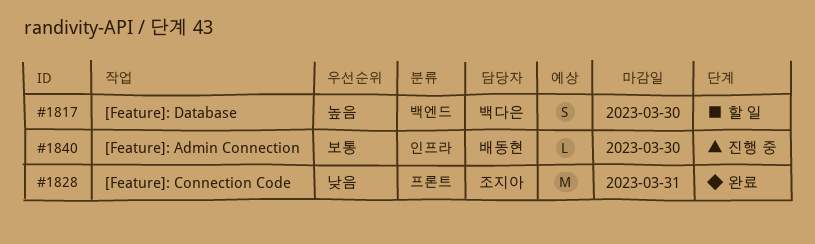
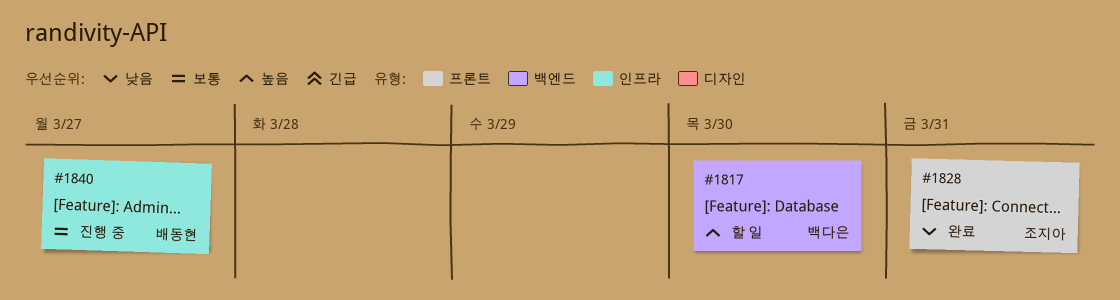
#1840, due: Mar 30 -> Mar 27

